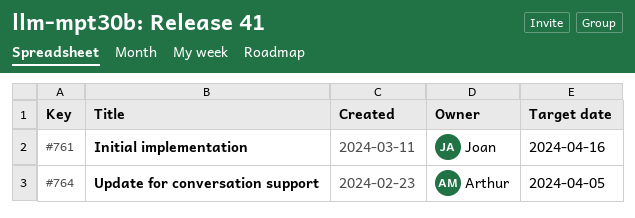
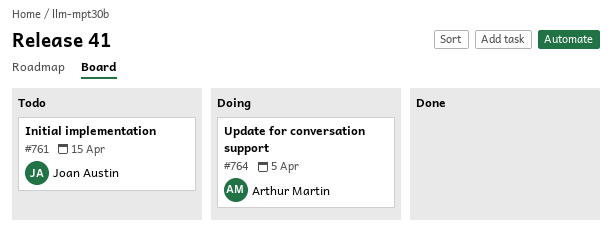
#761, due: Apr 16 -> Apr 15

